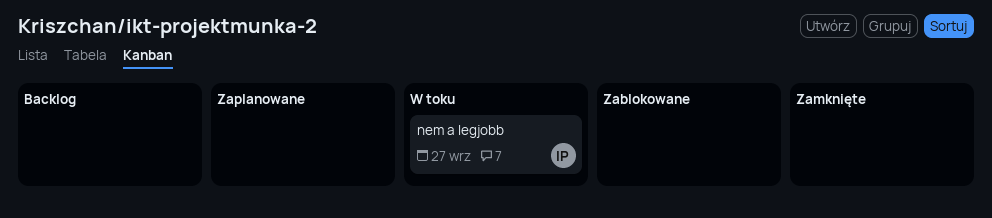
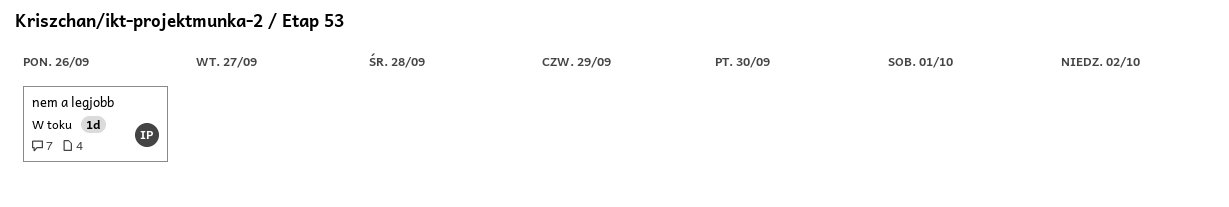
nem a legjobb, due: Sep 27 -> Sep 26

